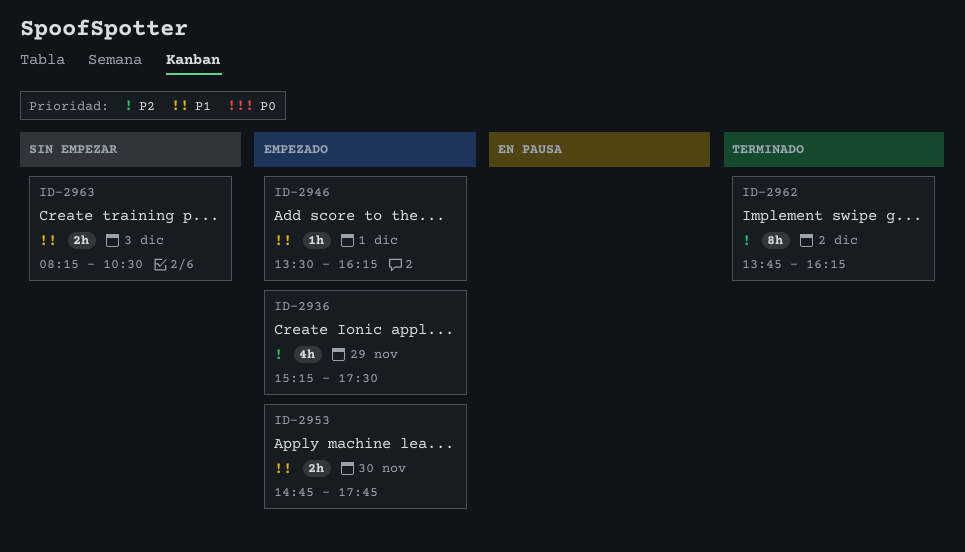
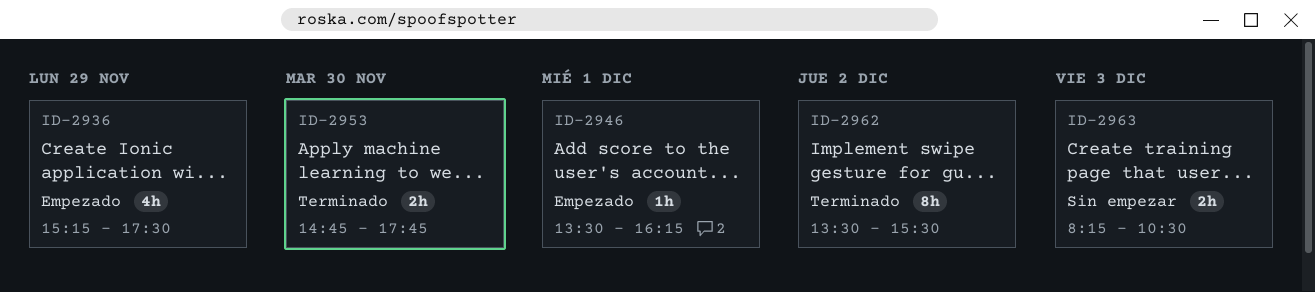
ID-2953, status: Empezado -> Terminado
ID-2962, begins: 13:45 -> 13:30
ID-2962, ends: 16:15 -> 15:30

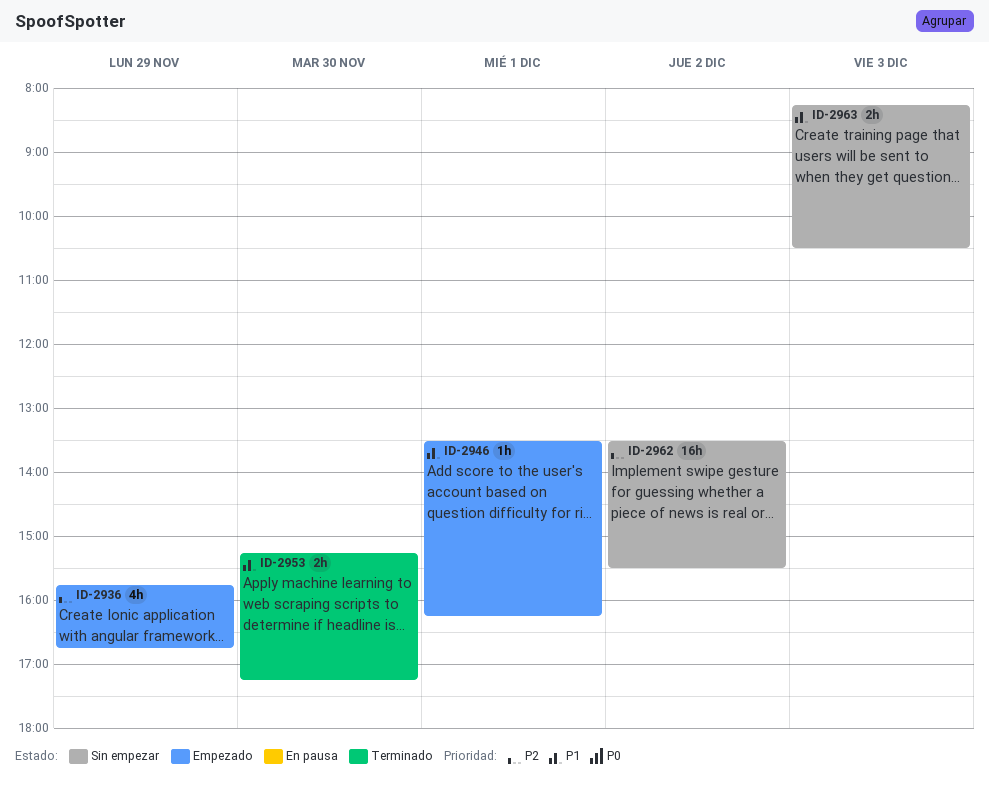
ID-2936, begins: 15:15 -> 15:45
ID-2936, ends: 17:30 -> 16:45
ID-2953, begins: 14:45 -> 15:15
ID-2953, ends: 17:45 -> 17:15
ID-2962, status: Terminado -> Sin empezar
ID-2962, estimate: 8h -> 16h

